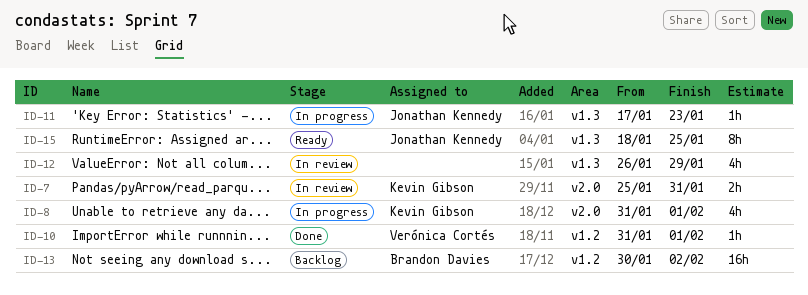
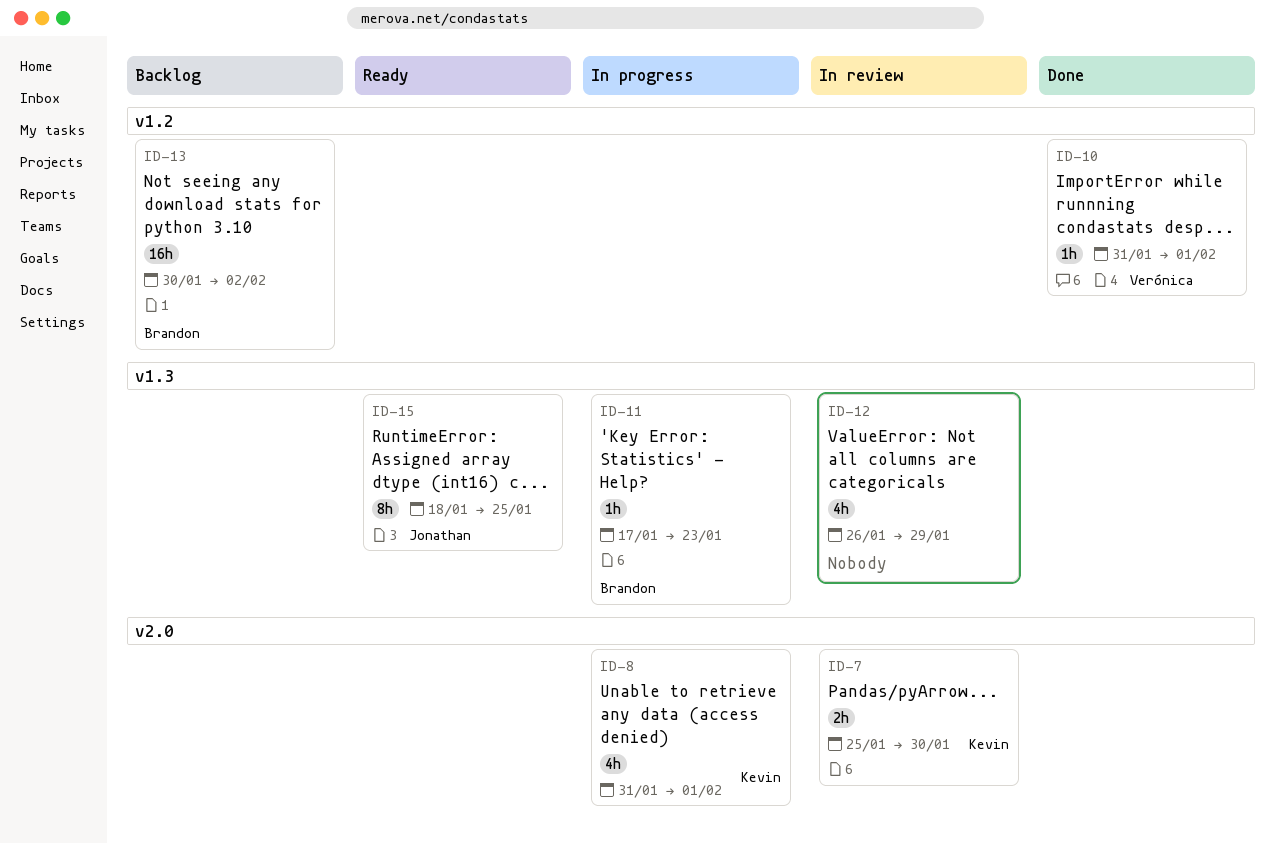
ID-7, due: Jan 31 -> Jan 30
ID-11, owner: Jonathan Kennedy -> Brandon Davies

